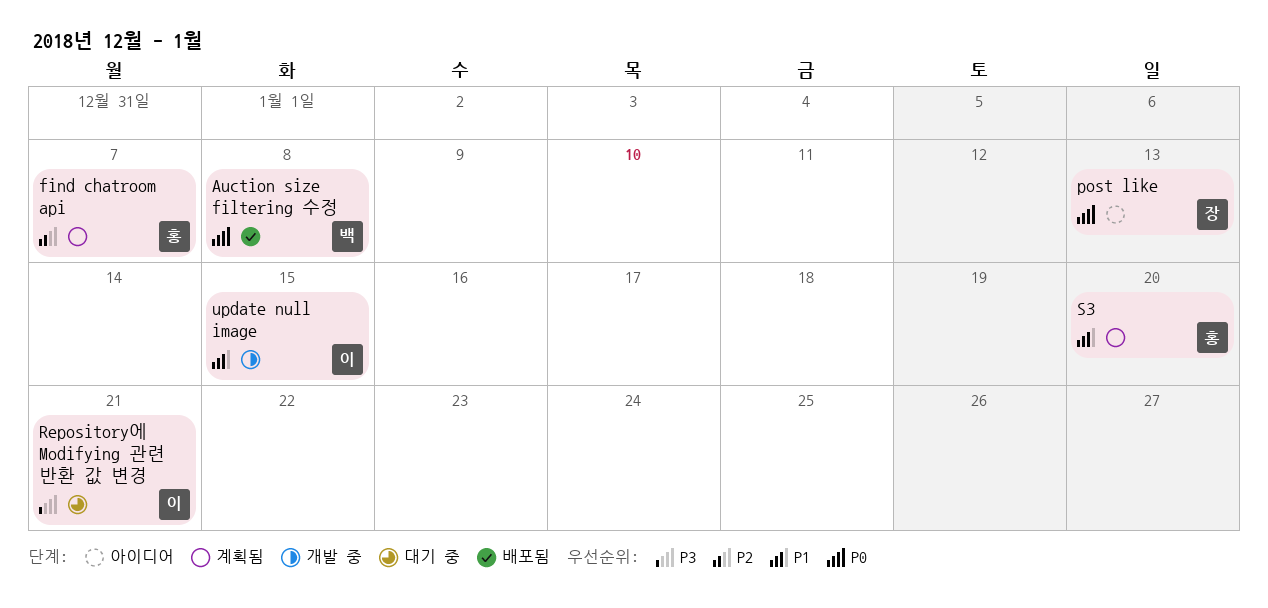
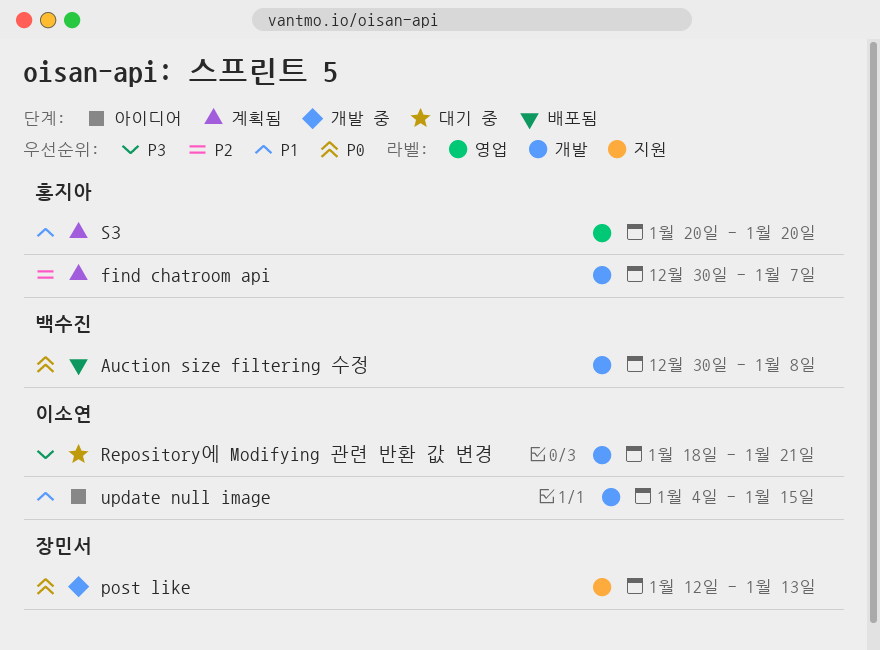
post like, status: 아이디어 -> 개발 중
update null image, status: 개발 중 -> 아이디어

